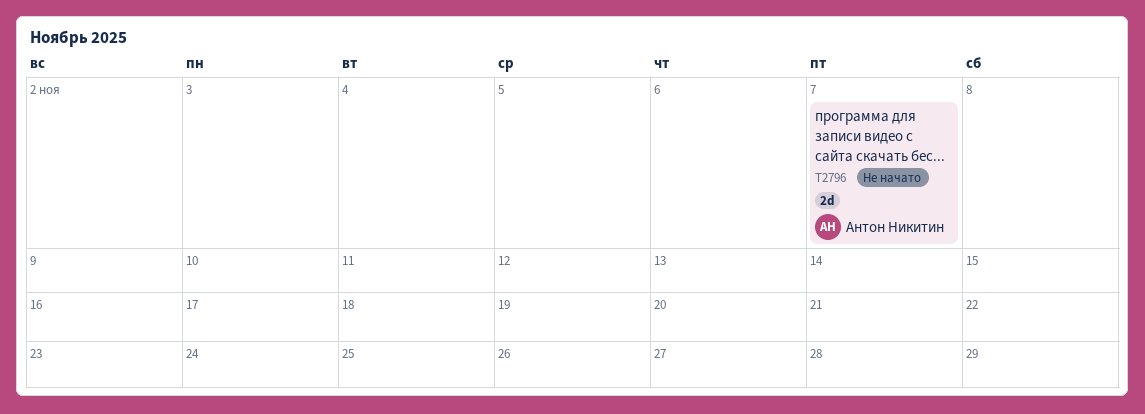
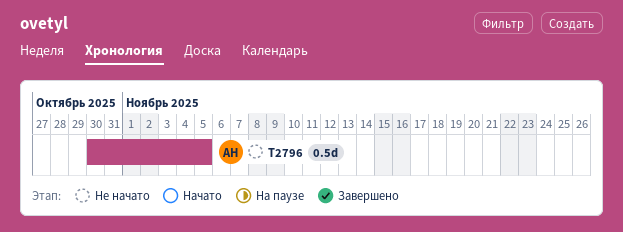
T2796, estimate: 2d -> 0.5d
T2796, due: Nov 7 -> Nov 5

